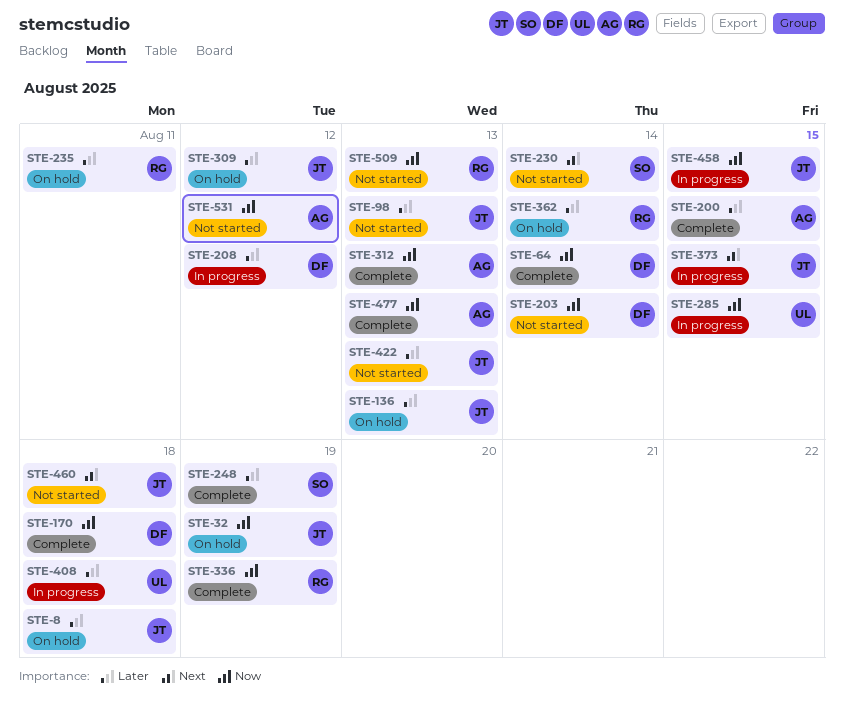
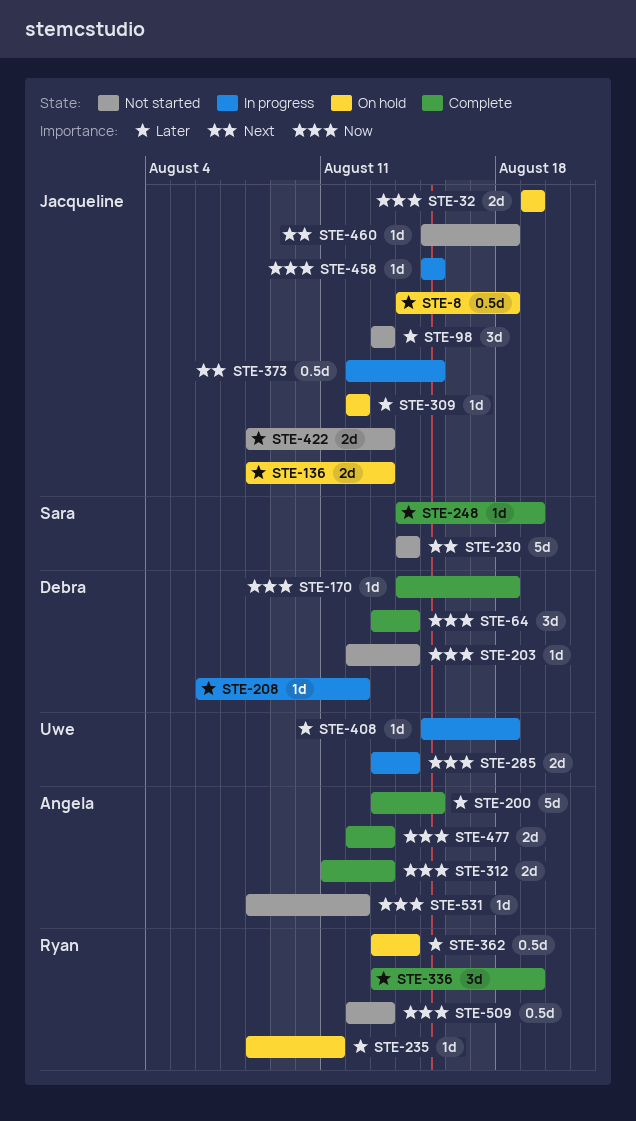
STE-285, due: Aug 15 -> Aug 14
STE-336, priority: Now -> Later

